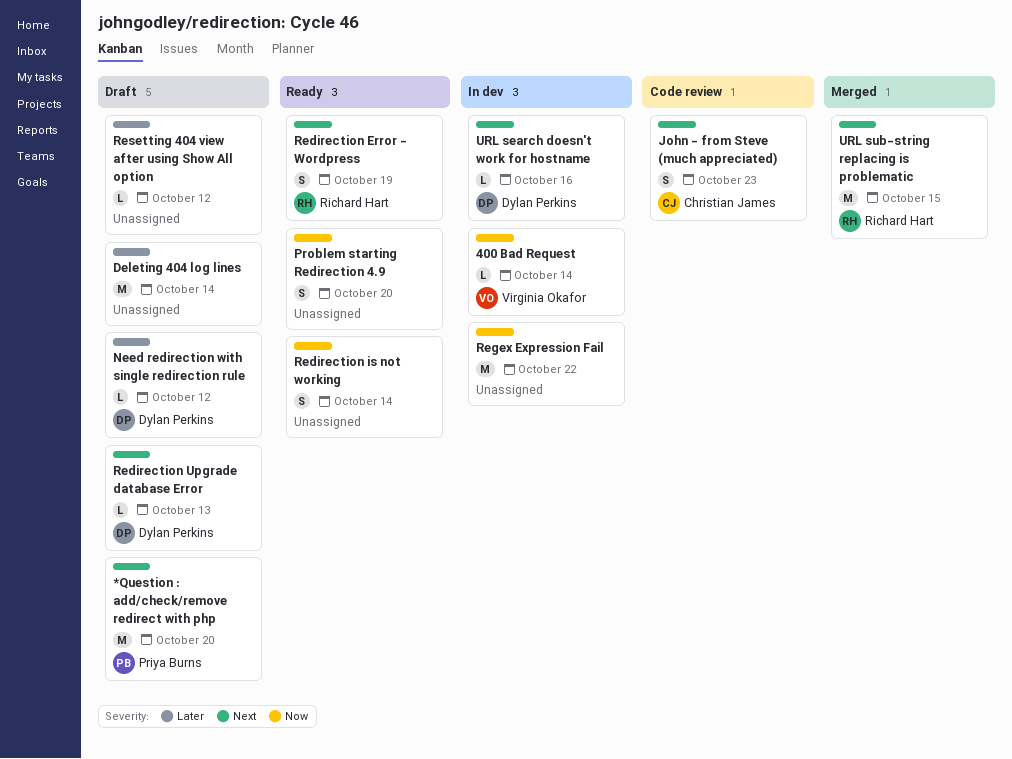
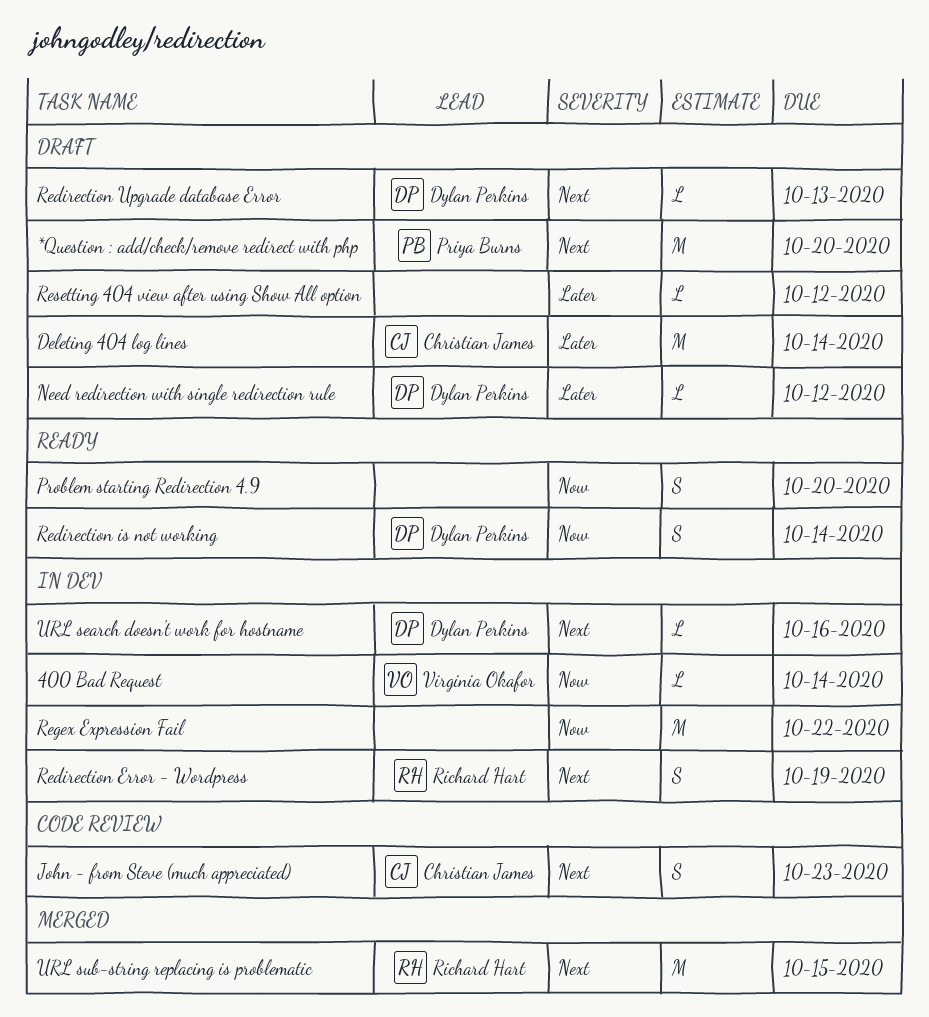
Deleting 404 log lines, owner: none -> Christian James
Redirection Error - Wordpress, status: Ready -> In dev
Redirection is not working, owner: none -> Dylan Perkins

